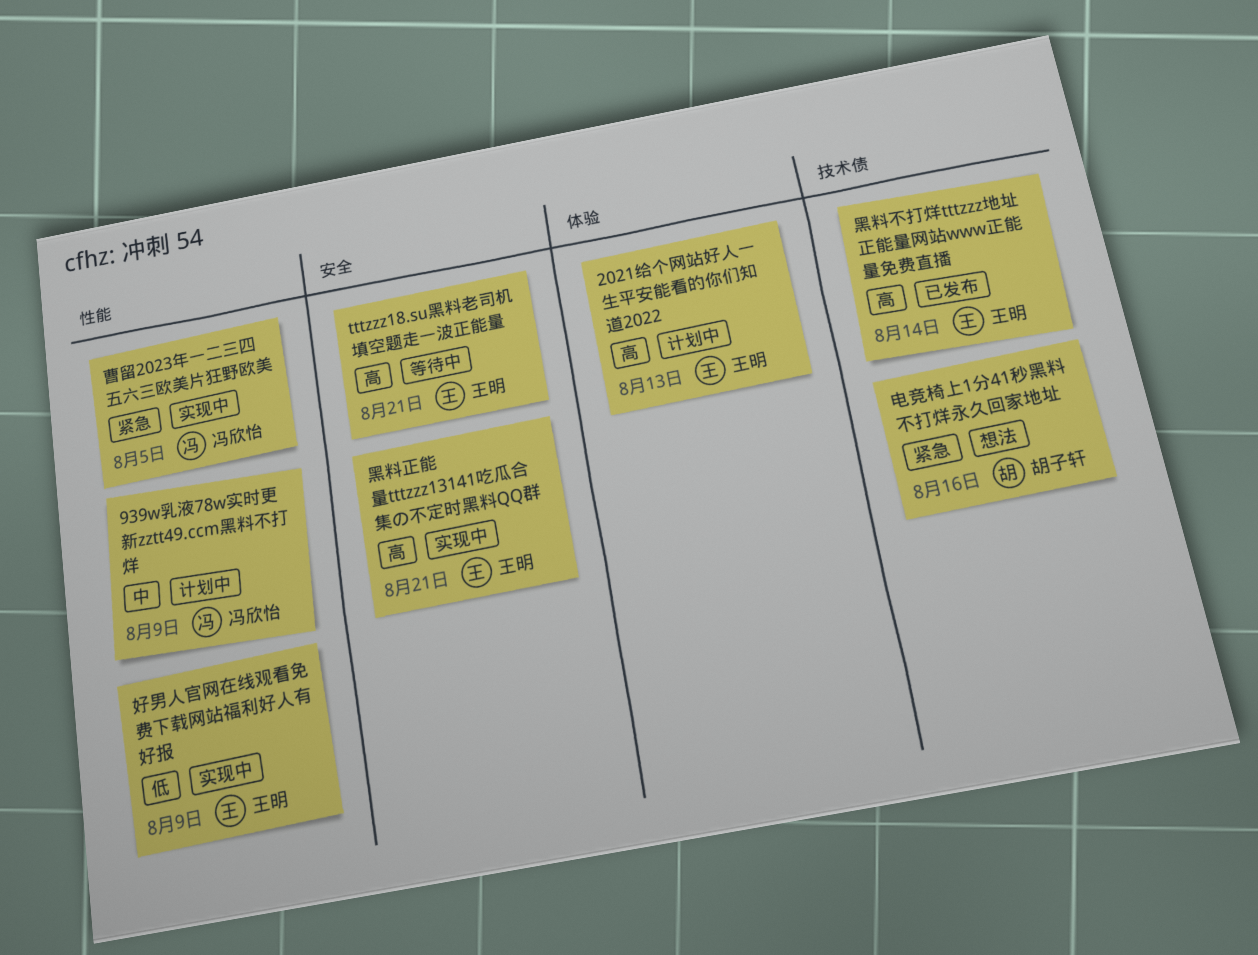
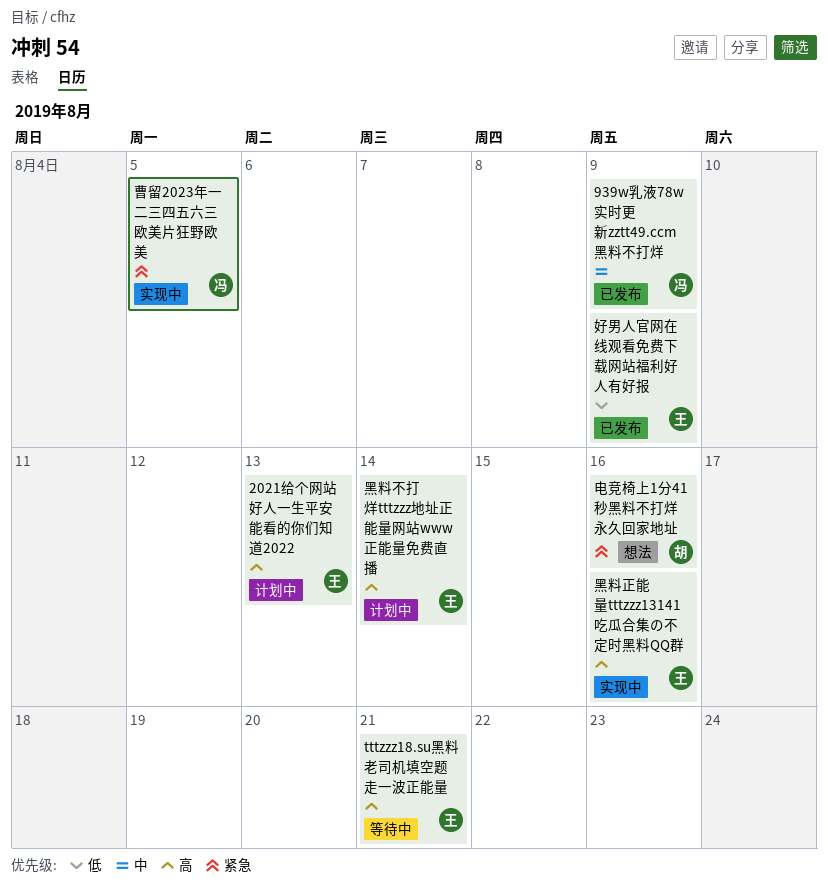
939w乳液78w实时更新zztt49.ccm黑料不打烊, status: 计划中 -> 已发布
好男人官网在线观看免费下载网站福利好人有好报, status: 实现中 -> 已发布
黑料不打烊tttzzz地址正能量网站www正能量免费直播, status: 已发布 -> 计划中
黑料正能量tttzzz13141吃瓜合集の不定时黑料QQ群, due: Aug 21 -> Aug 16

